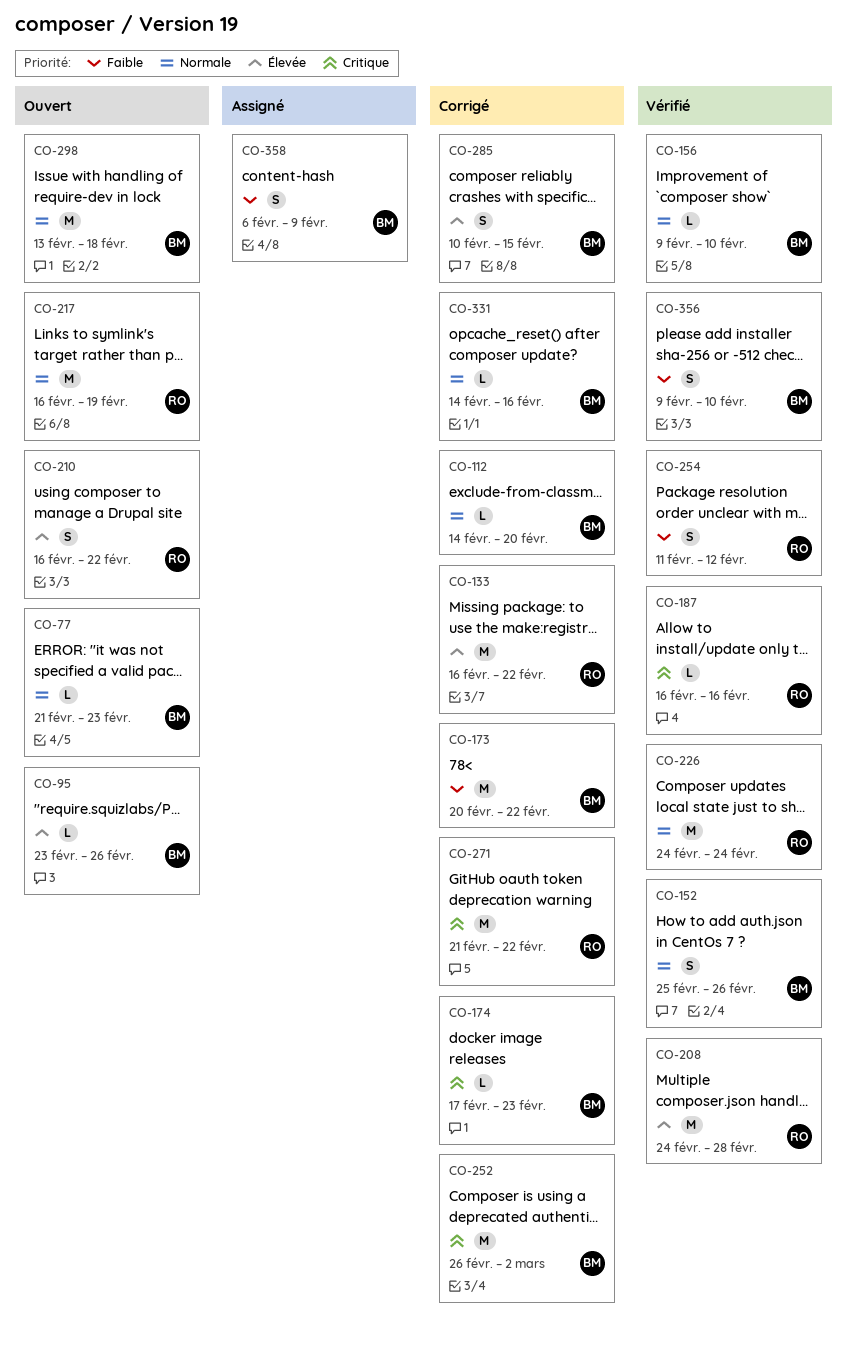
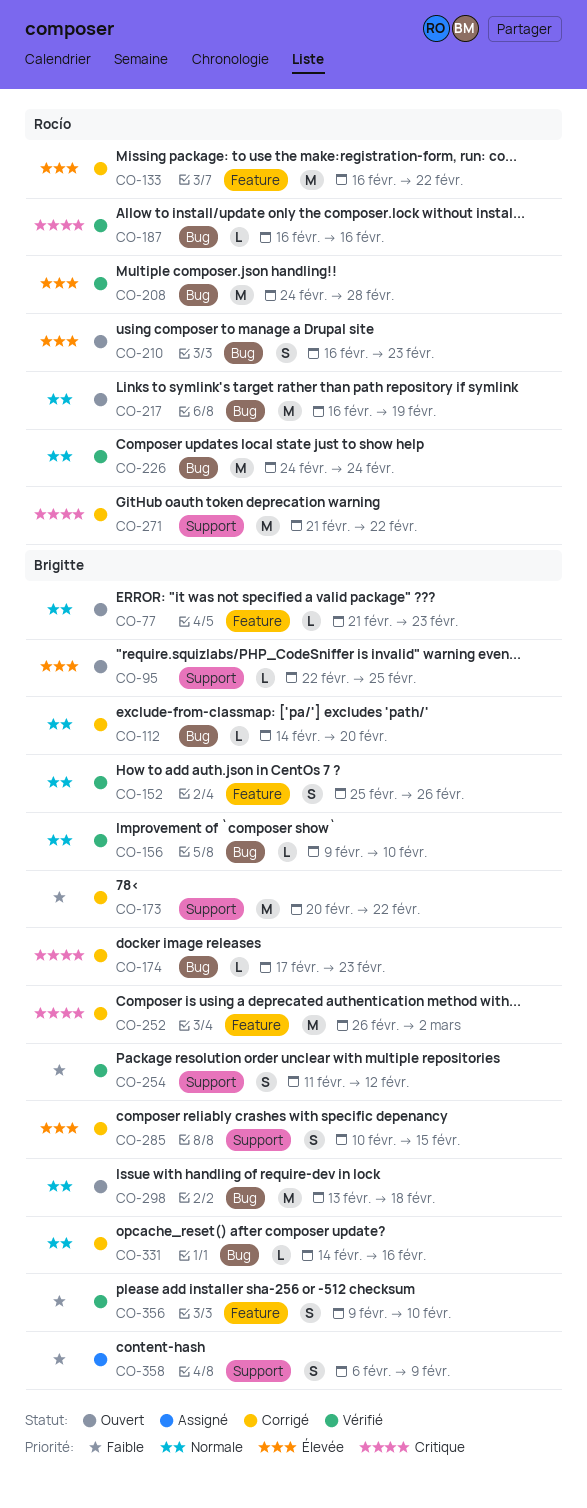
CO-95, start: Feb 23 -> Feb 22
CO-95, due: Feb 26 -> Feb 25
CO-210, due: Feb 22 -> Feb 23
CO-254, owner: Rocío -> Brigitte

